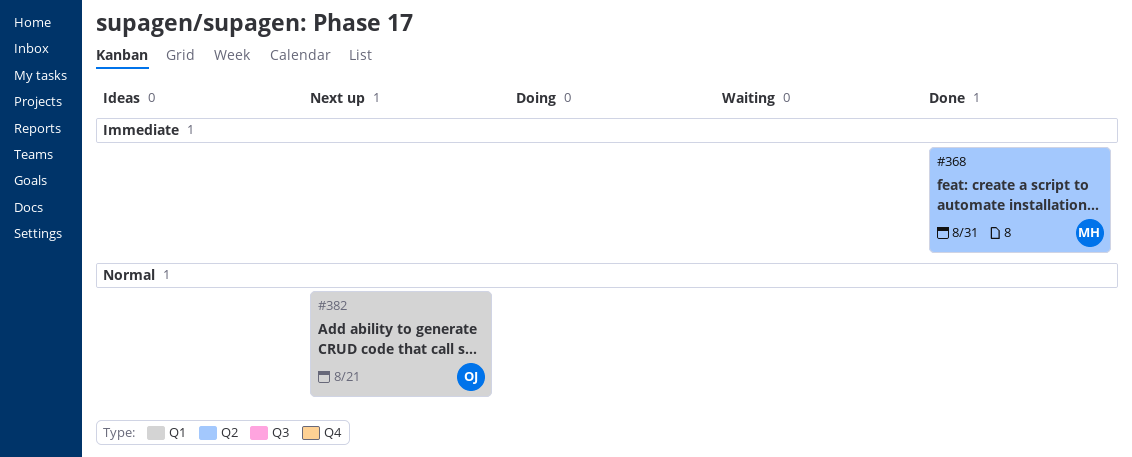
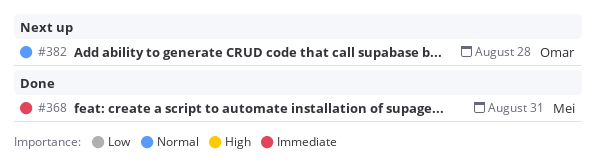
#382, due: Aug 21 -> Aug 28

